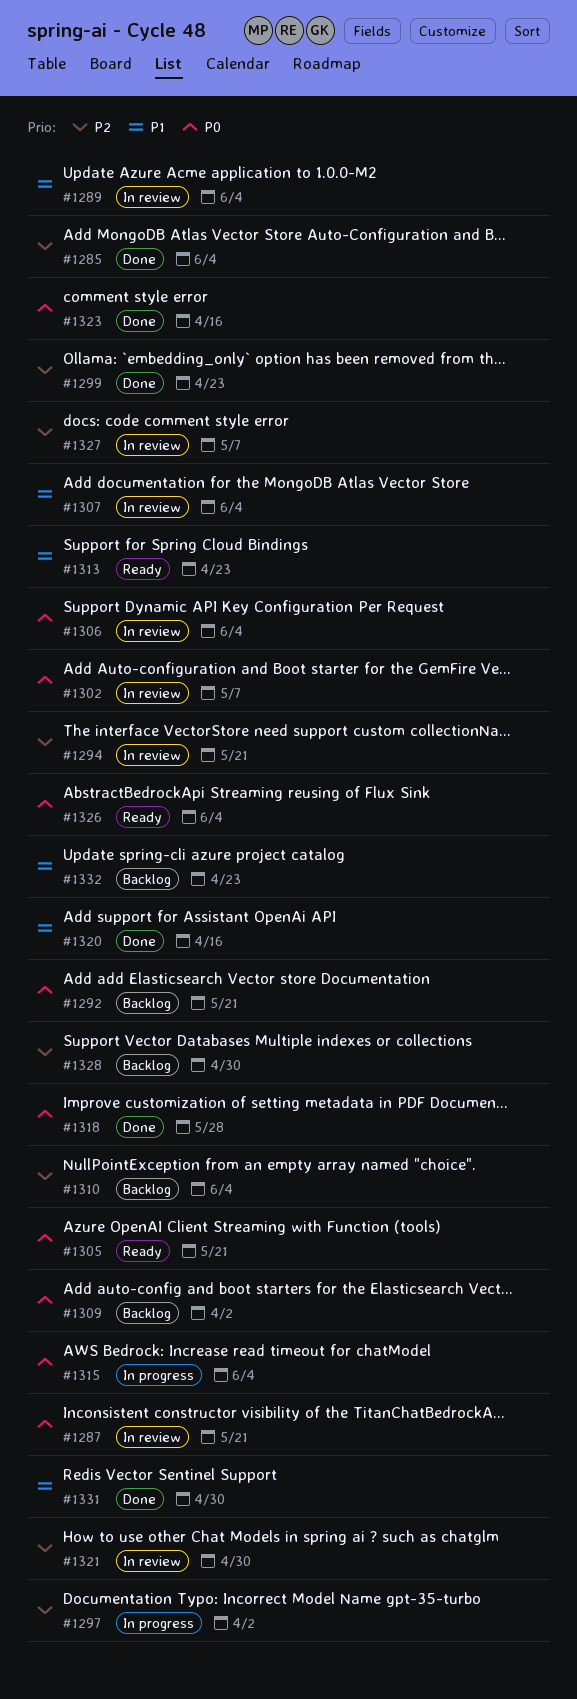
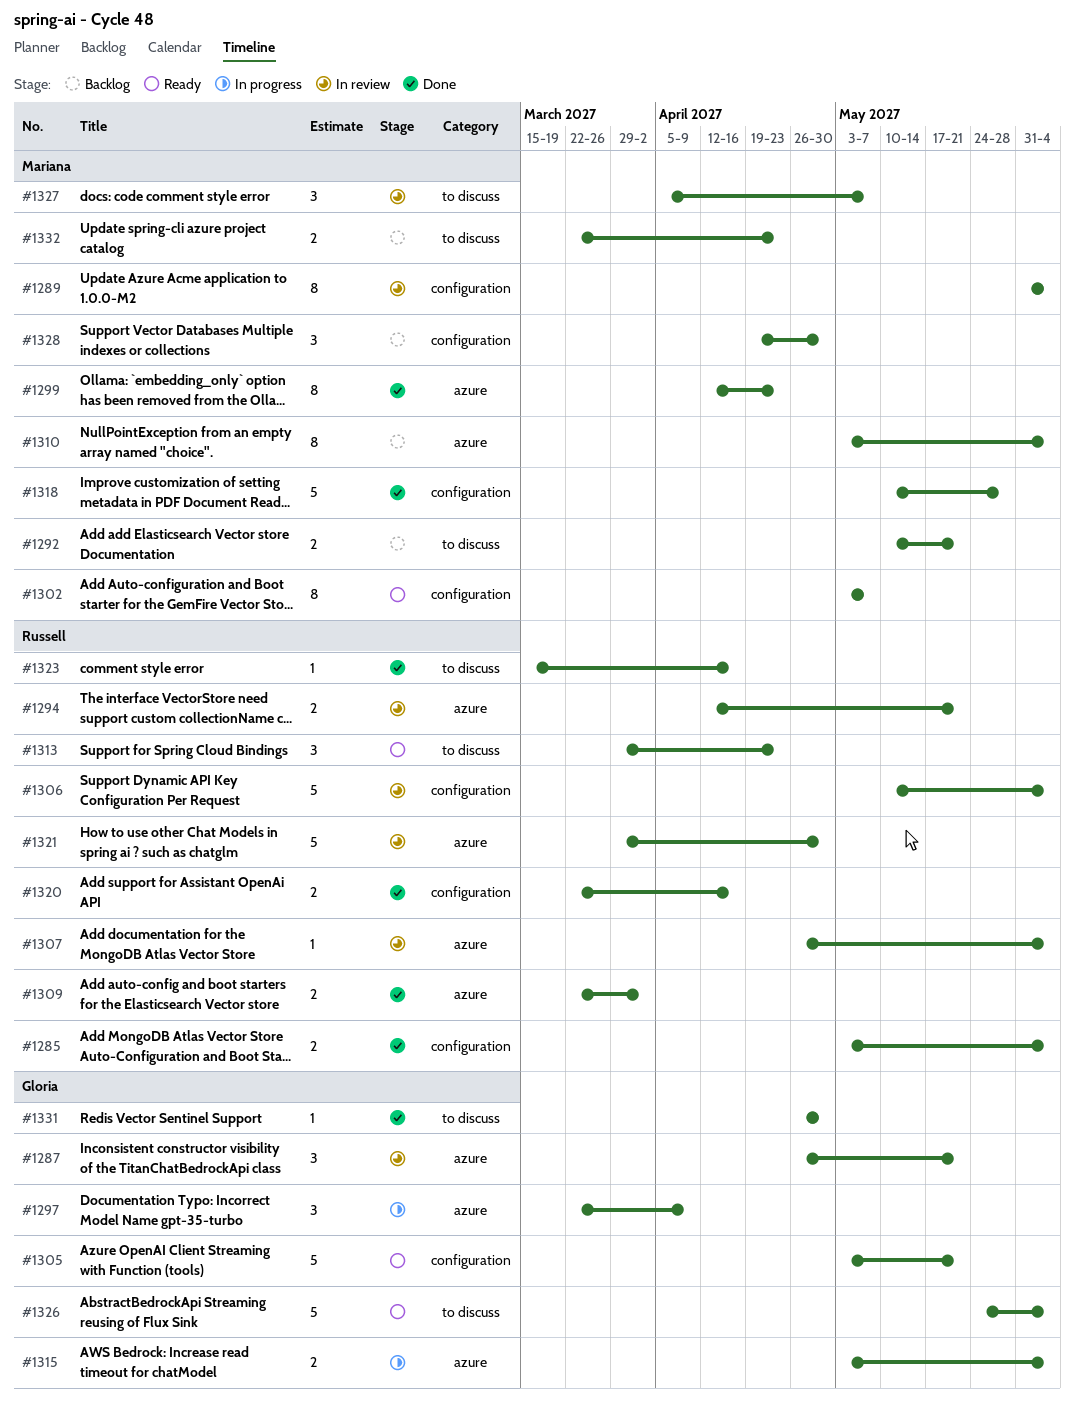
#1297, due: Apr 2 -> Apr 9
#1302, status: In review -> Ready
#1309, status: Backlog -> Done

